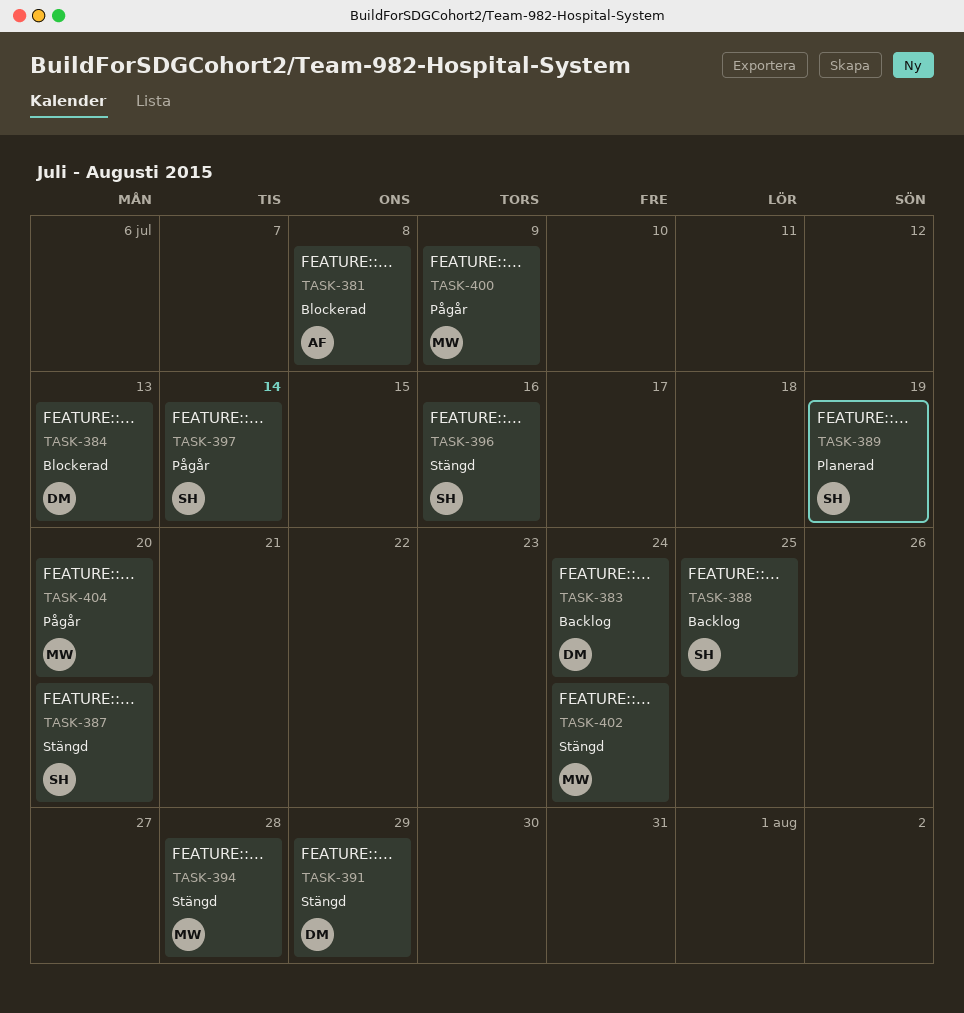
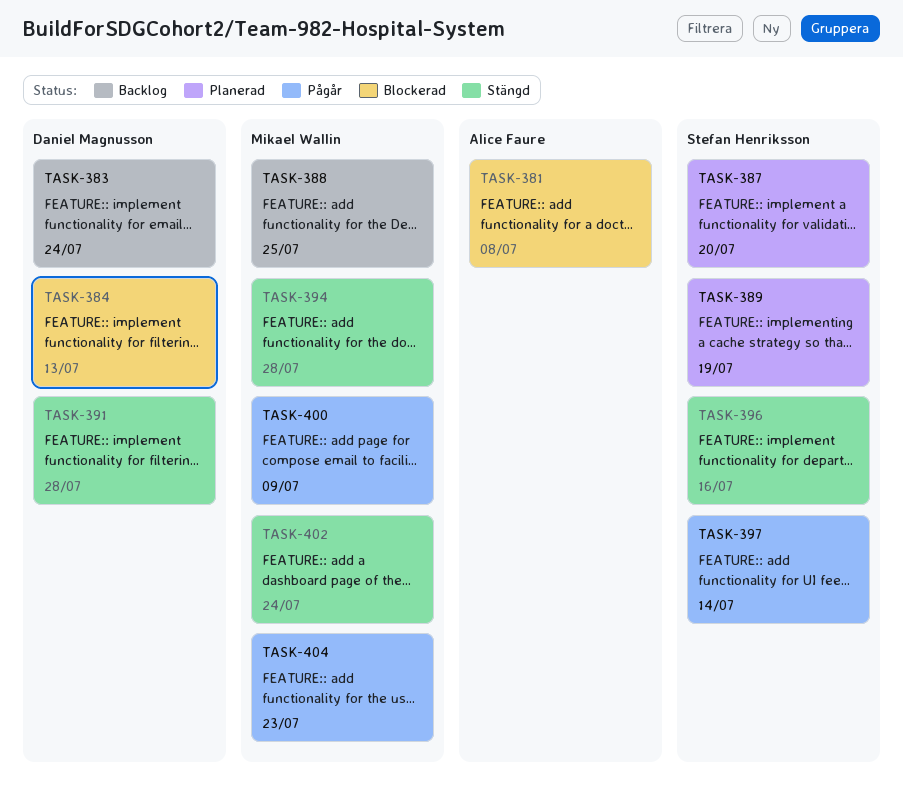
TASK-387, status: Stängd -> Planerad
TASK-388, owner: Stefan Henriksson -> Mikael Wallin
TASK-391, due: Jul 29 -> Jul 28
TASK-404, due: Jul 20 -> Jul 23

